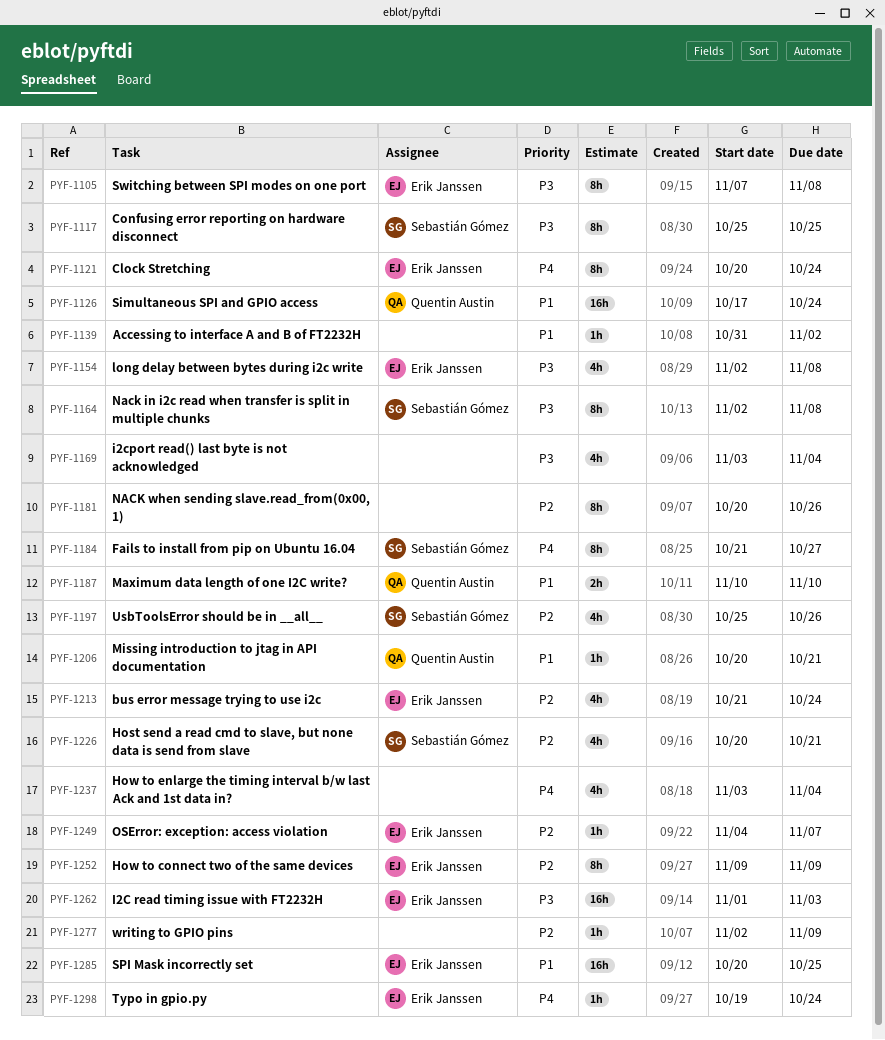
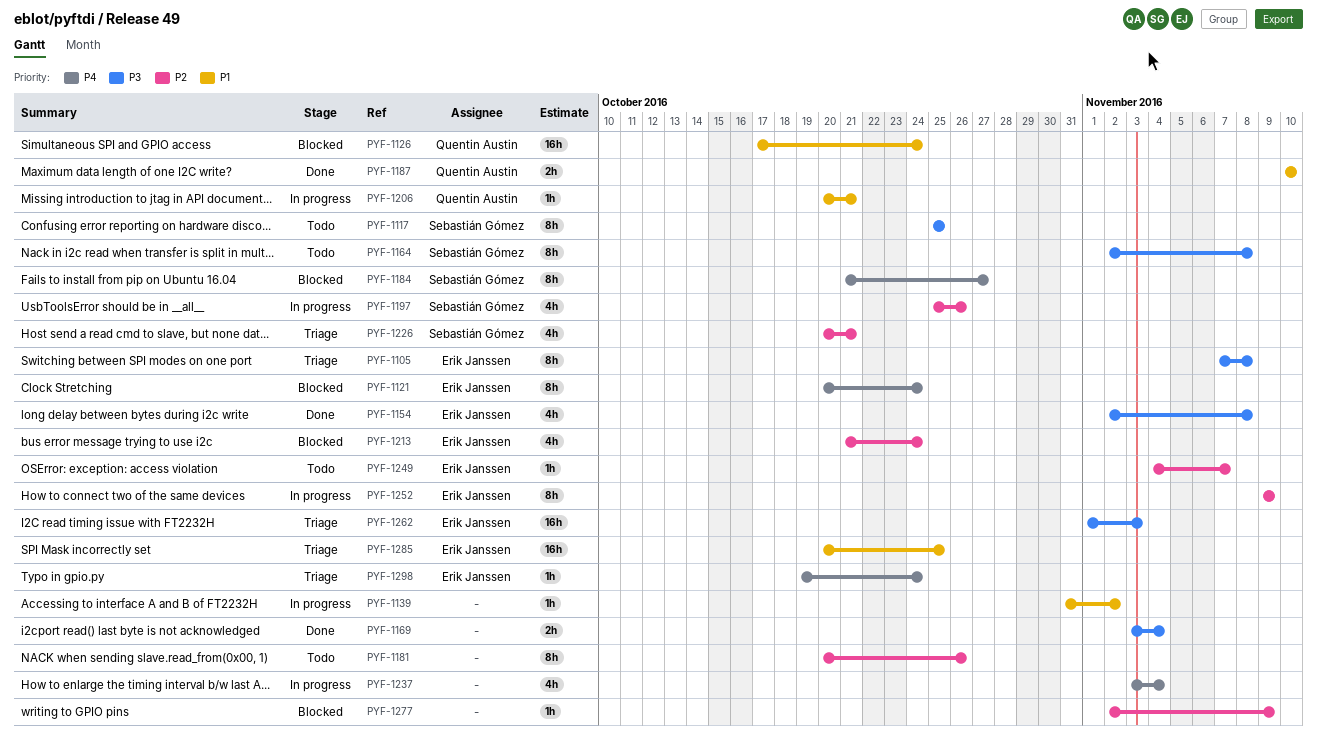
PYF-1169, estimate: 4h -> 2h

